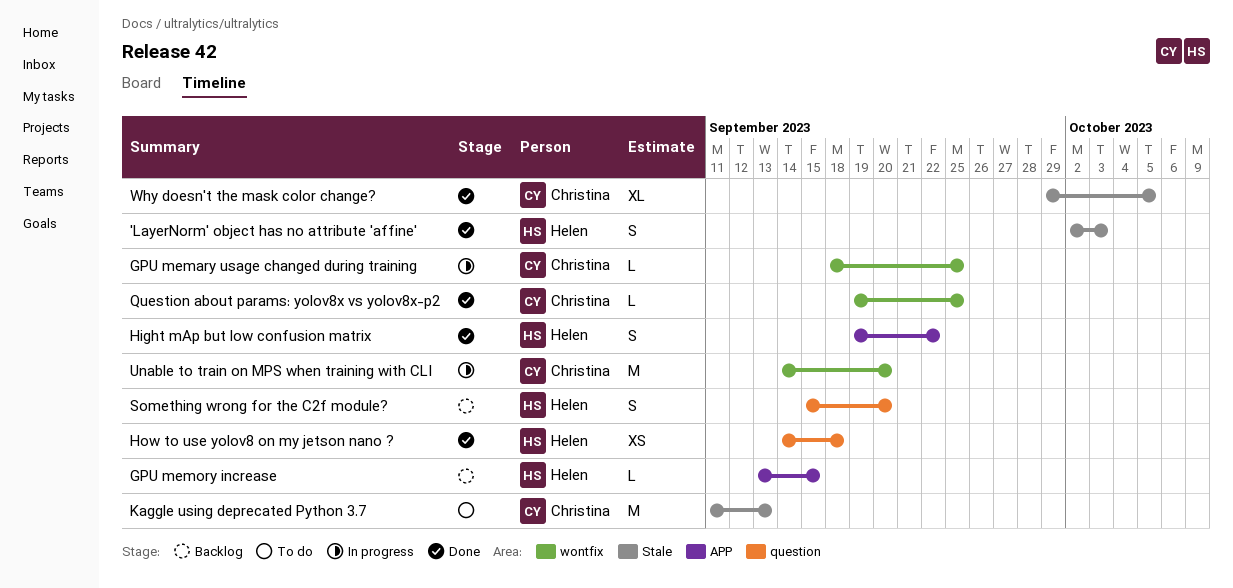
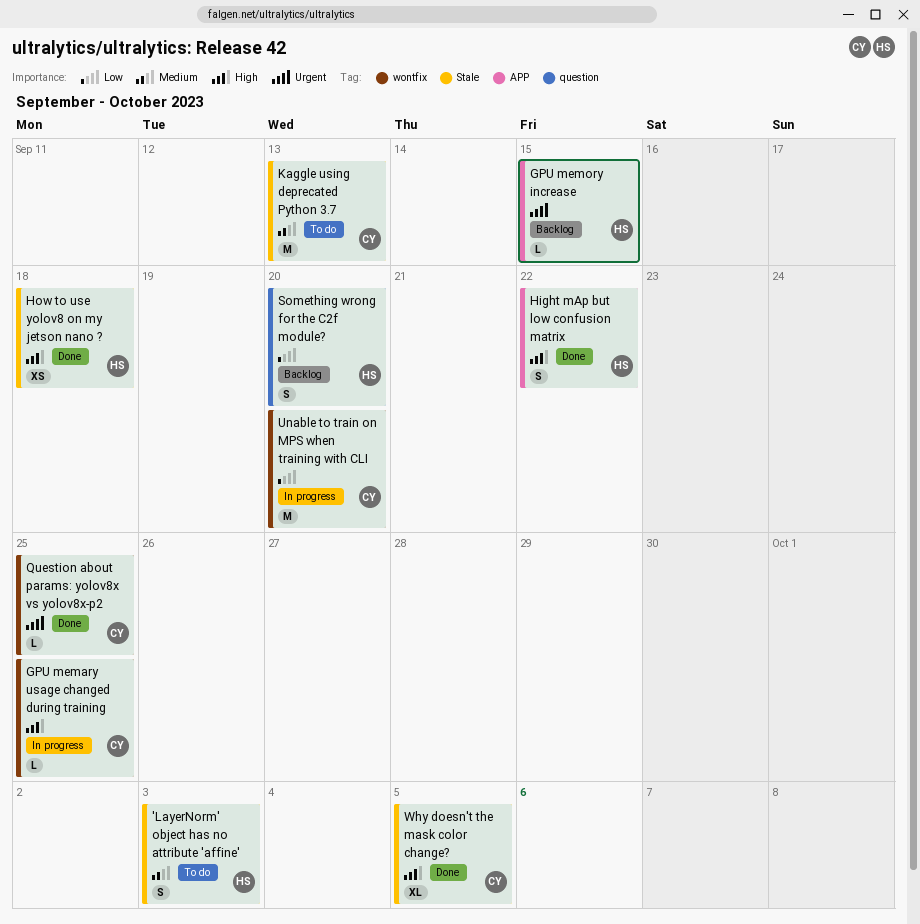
'LayerNorm' object has no attribute 'affine', status: Done -> To do
How to use yolov8 on my jetson nano ?, label: question -> Stale

